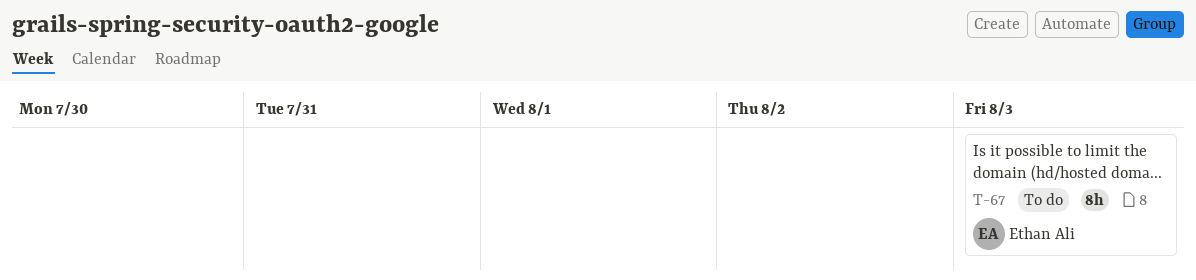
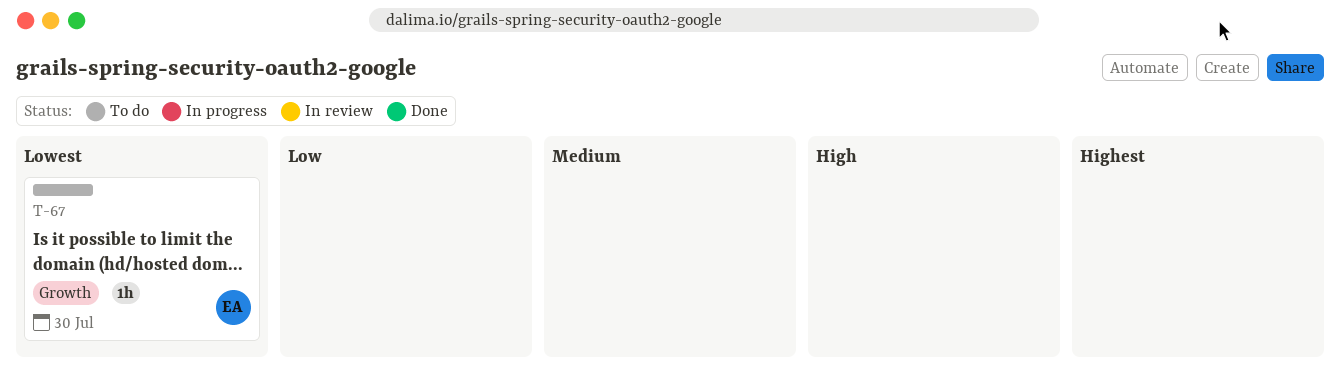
T-67, estimate: 8h -> 1h
T-67, due: Aug 3 -> Jul 30

